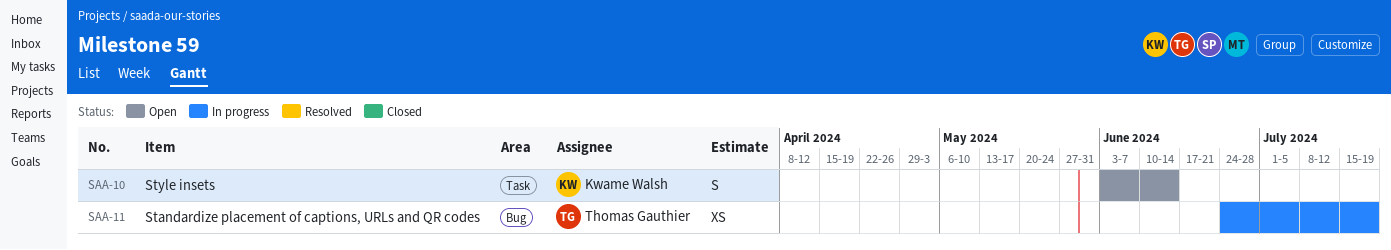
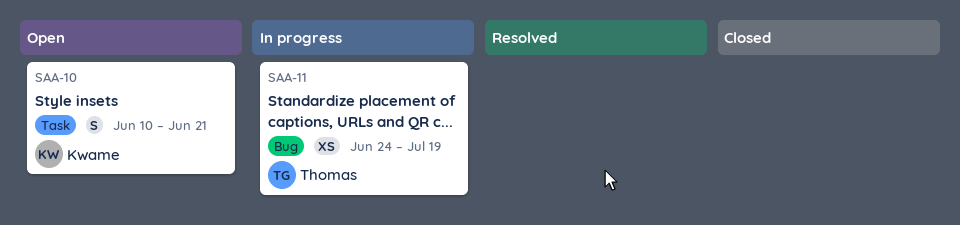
SAA-10, start: Jun 3 -> Jun 10
SAA-10, due: Jun 14 -> Jun 21

